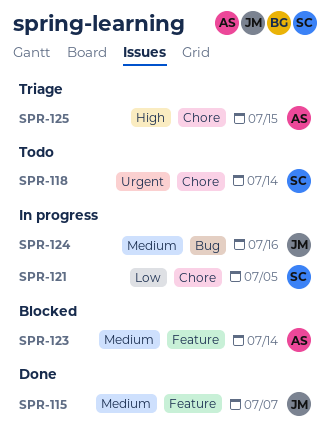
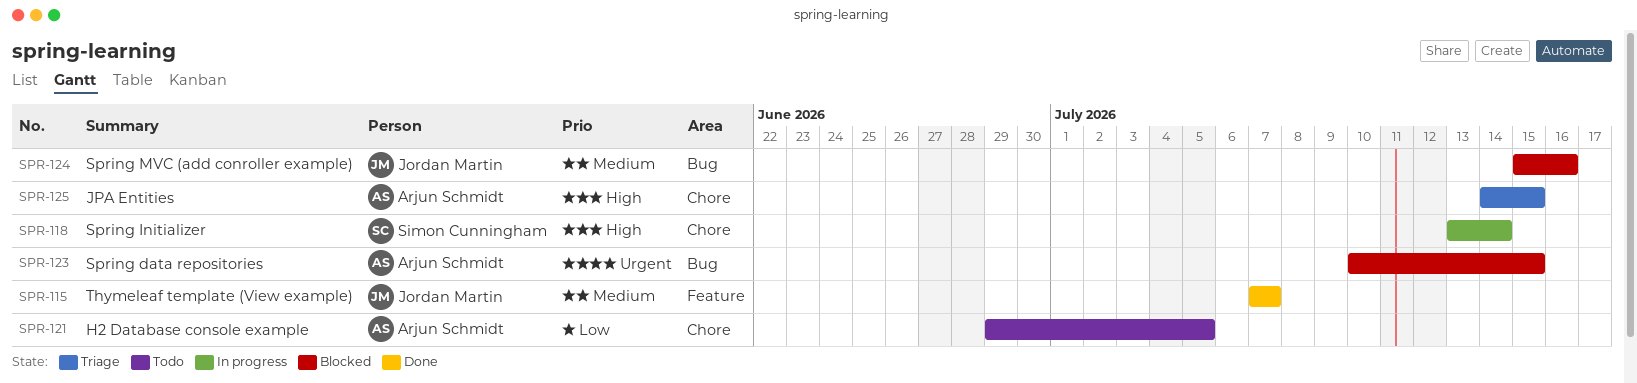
SPR-118, status: Todo -> In progress
SPR-118, priority: Urgent -> High
SPR-121, status: In progress -> Todo
SPR-121, owner: Simon Cunningham -> Arjun Schmidt
SPR-123, priority: Medium -> Urgent
SPR-123, label: Feature -> Bug
SPR-123, due: Jul 14 -> Jul 15
SPR-124, status: In progress -> Blocked

